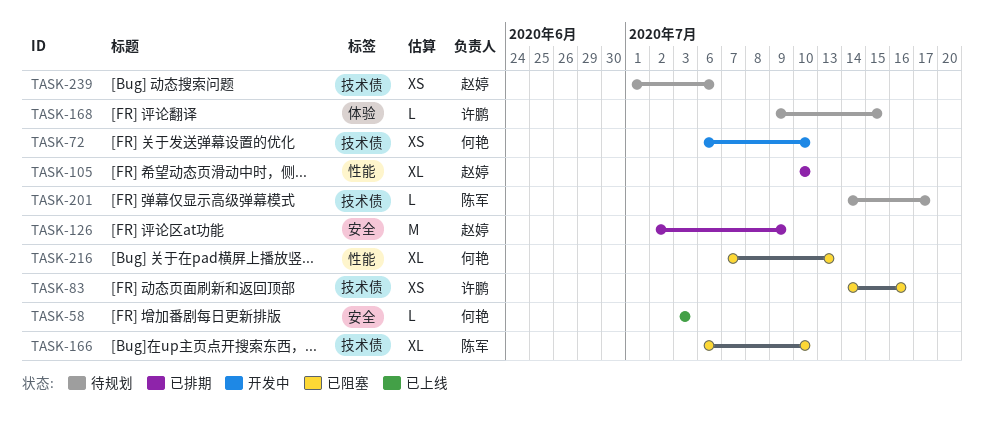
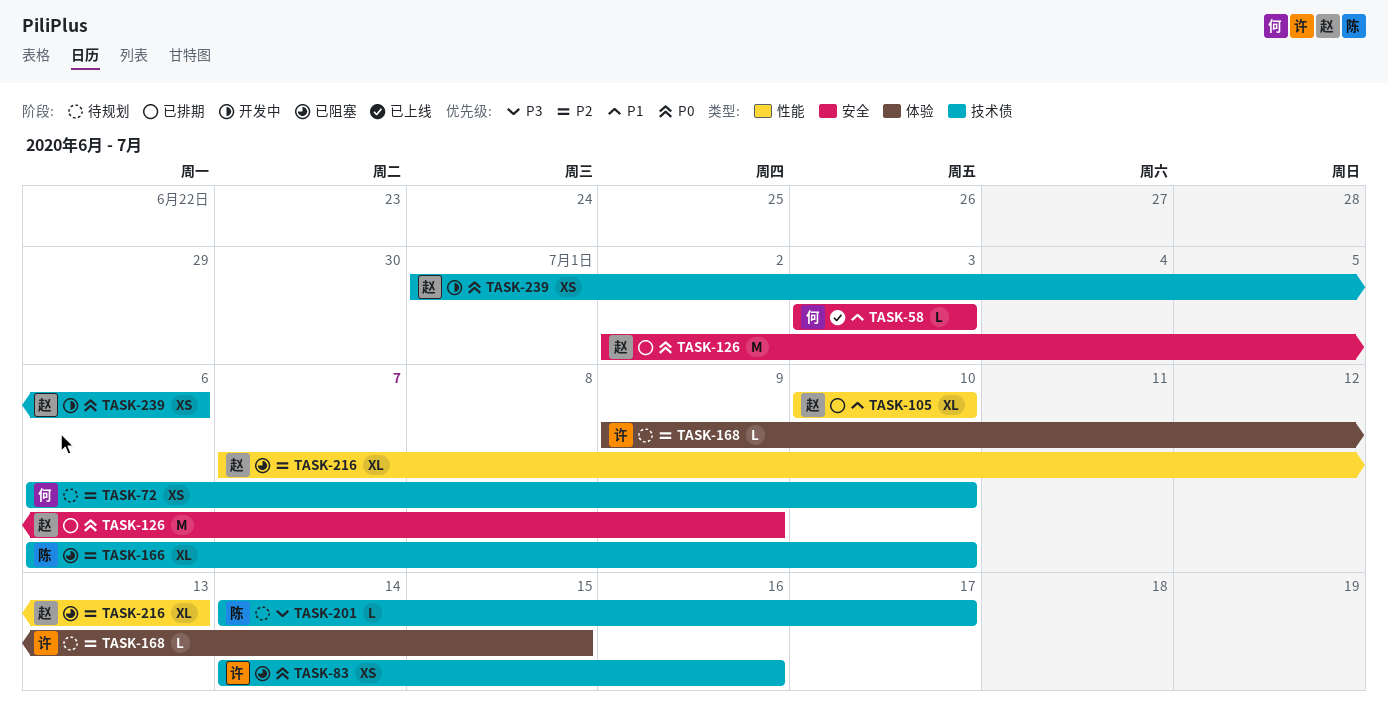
TASK-72, status: 开发中 -> 待规划
TASK-216, owner: 何艳 -> 赵婷
TASK-239, status: 待规划 -> 开发中

